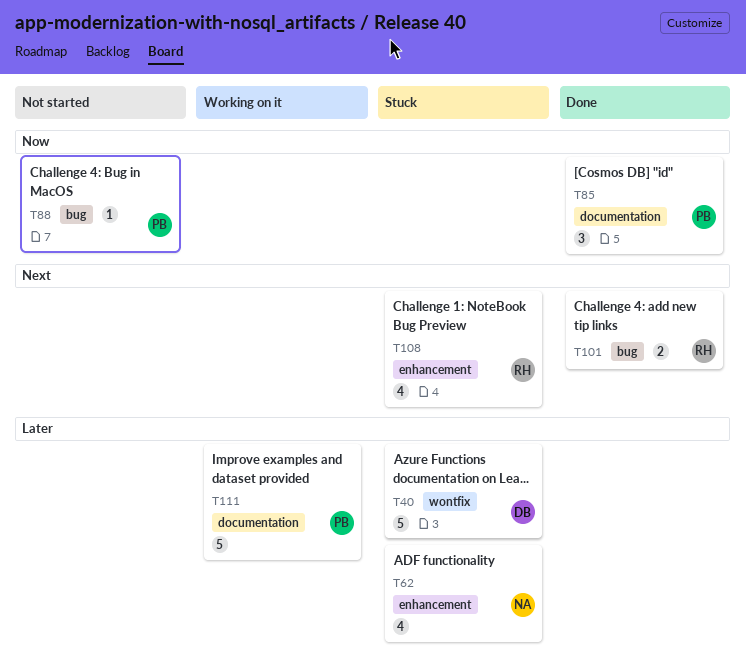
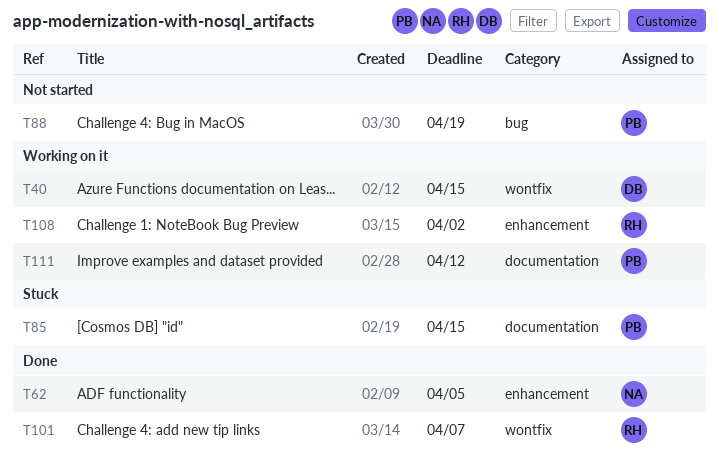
T40, status: Stuck -> Working on it
T62, status: Stuck -> Done
T85, status: Done -> Stuck
T101, label: bug -> wontfix
T108, status: Stuck -> Working on it

